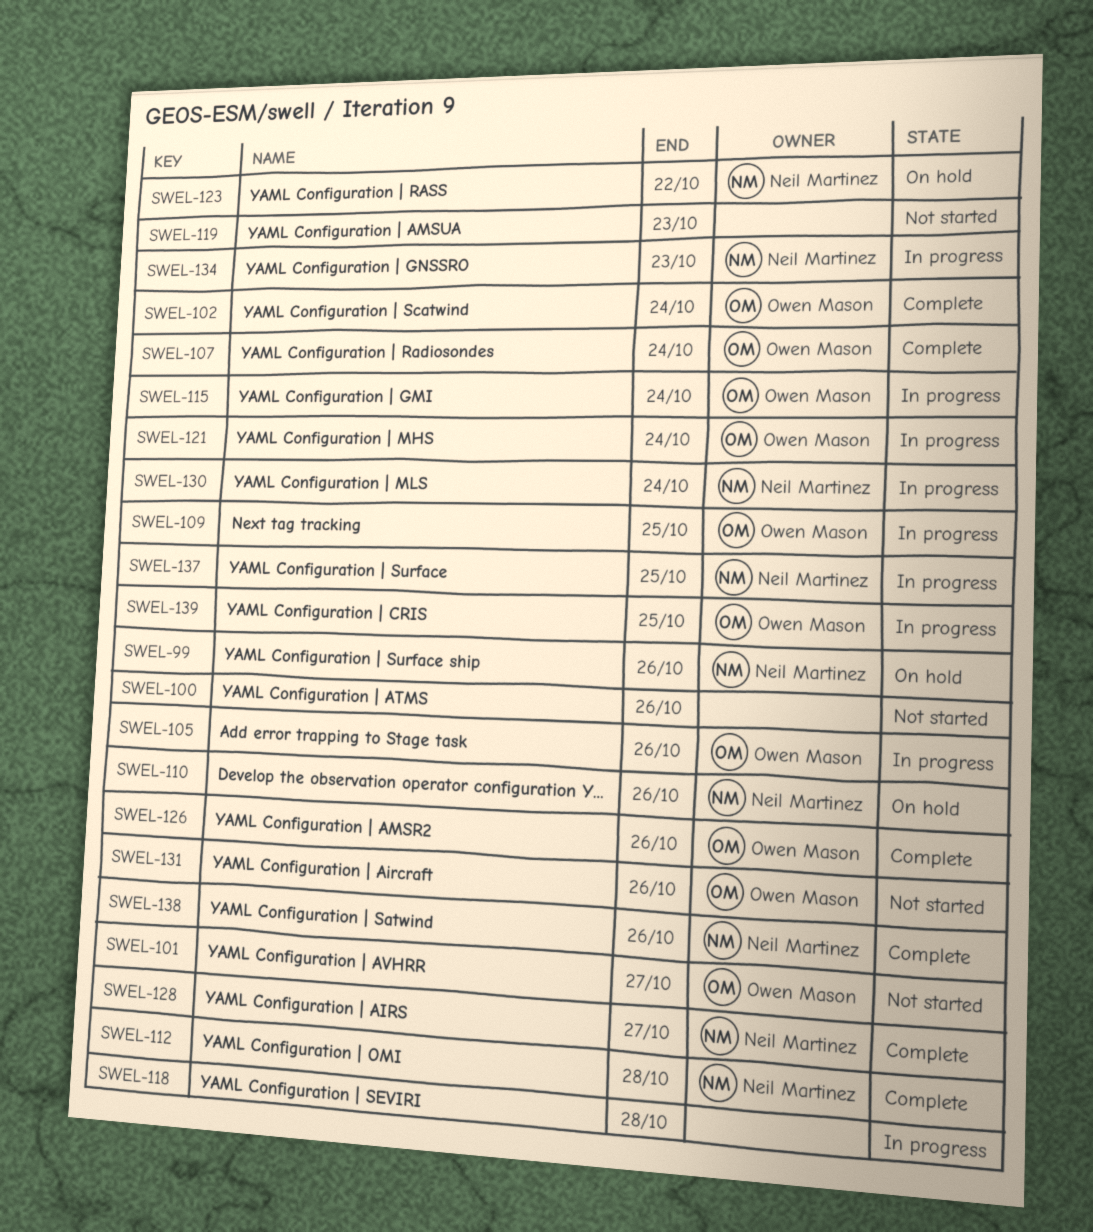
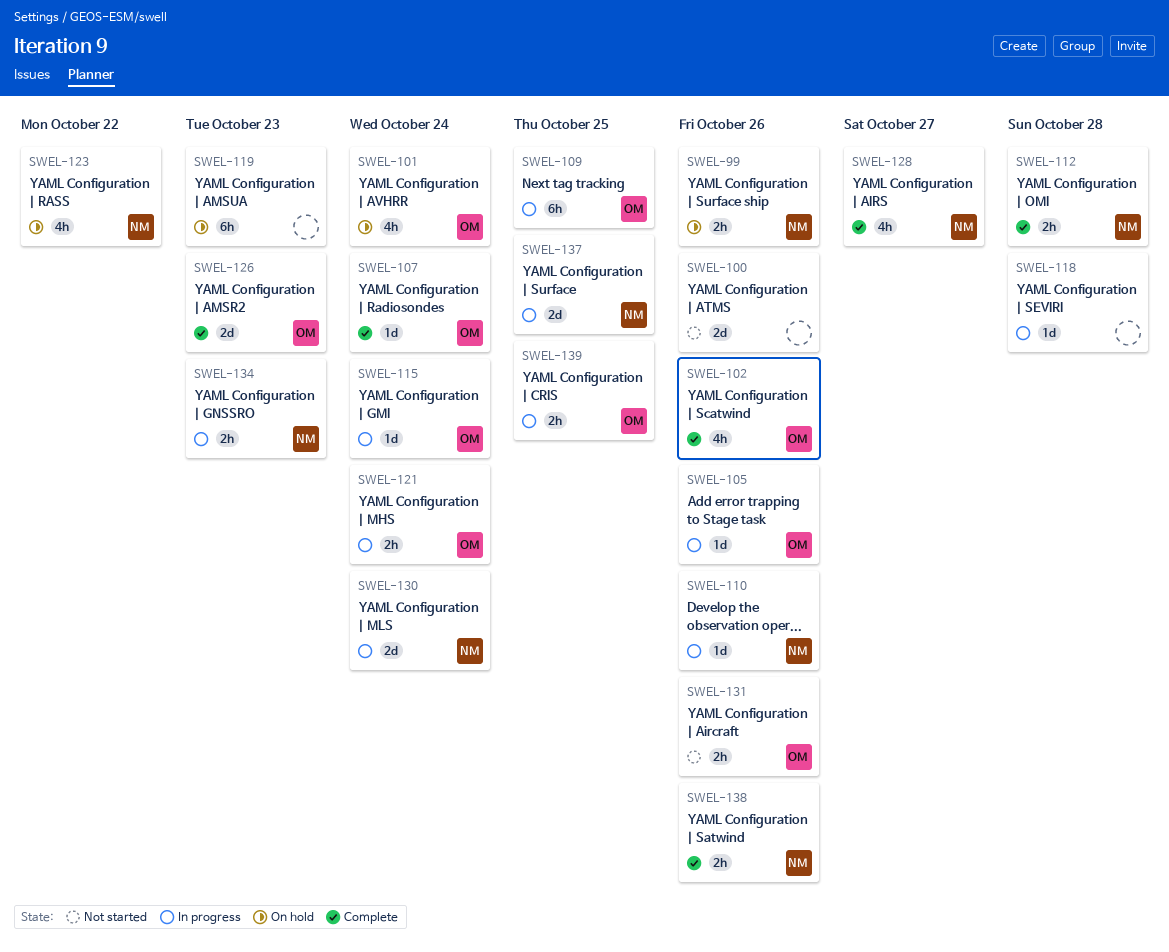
SWEL-101, status: Not started -> On hold
SWEL-101, due: Oct 27 -> Oct 24
SWEL-102, due: Oct 24 -> Oct 26
SWEL-110, status: On hold -> In progress
SWEL-119, status: Not started -> On hold
SWEL-126, due: Oct 26 -> Oct 23

